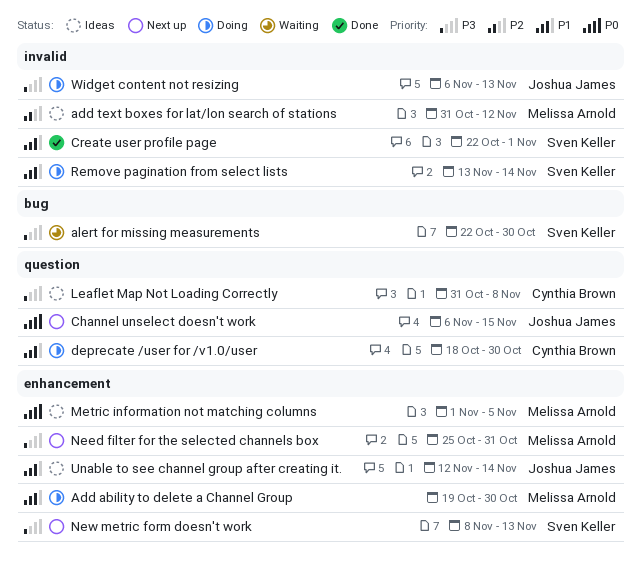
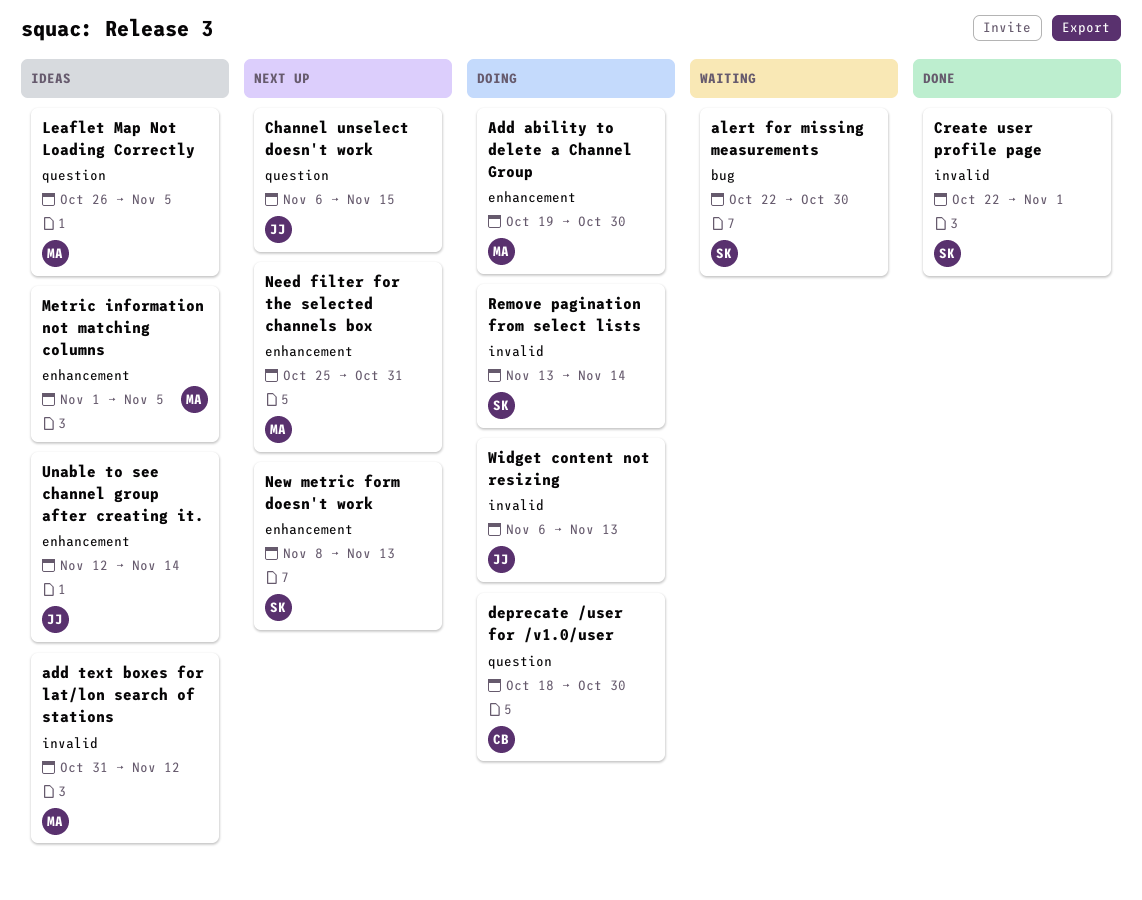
Leaflet Map Not Loading Correctly, owner: Cynthia Brown -> Melissa Arnold
Leaflet Map Not Loading Correctly, start: Oct 31 -> Oct 26
Leaflet Map Not Loading Correctly, due: Nov 8 -> Nov 5

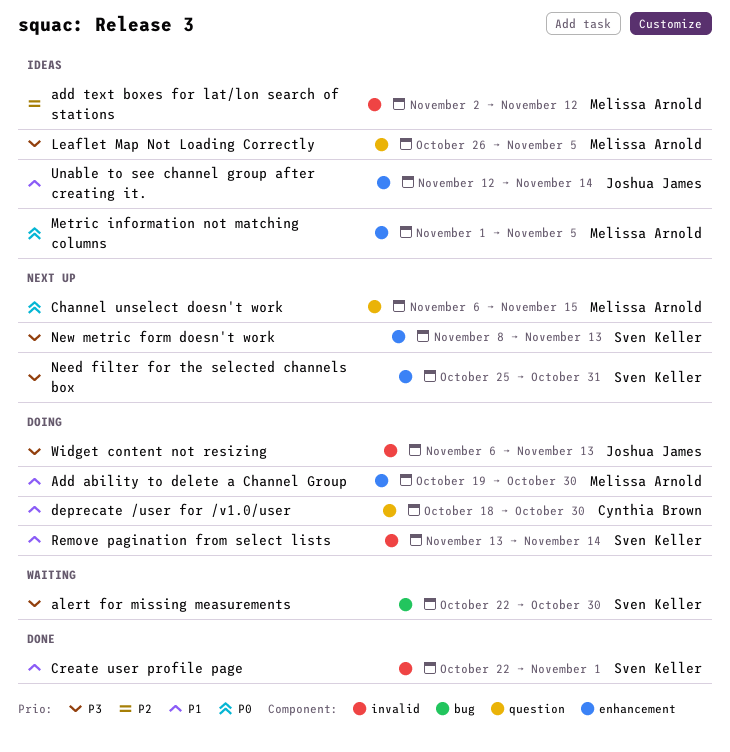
add text boxes for lat/lon search of stations, start: Oct 31 -> Nov 2
Channel unselect doesn't work, owner: Joshua James -> Melissa Arnold
Need filter for the selected channels box, owner: Melissa Arnold -> Sven Keller

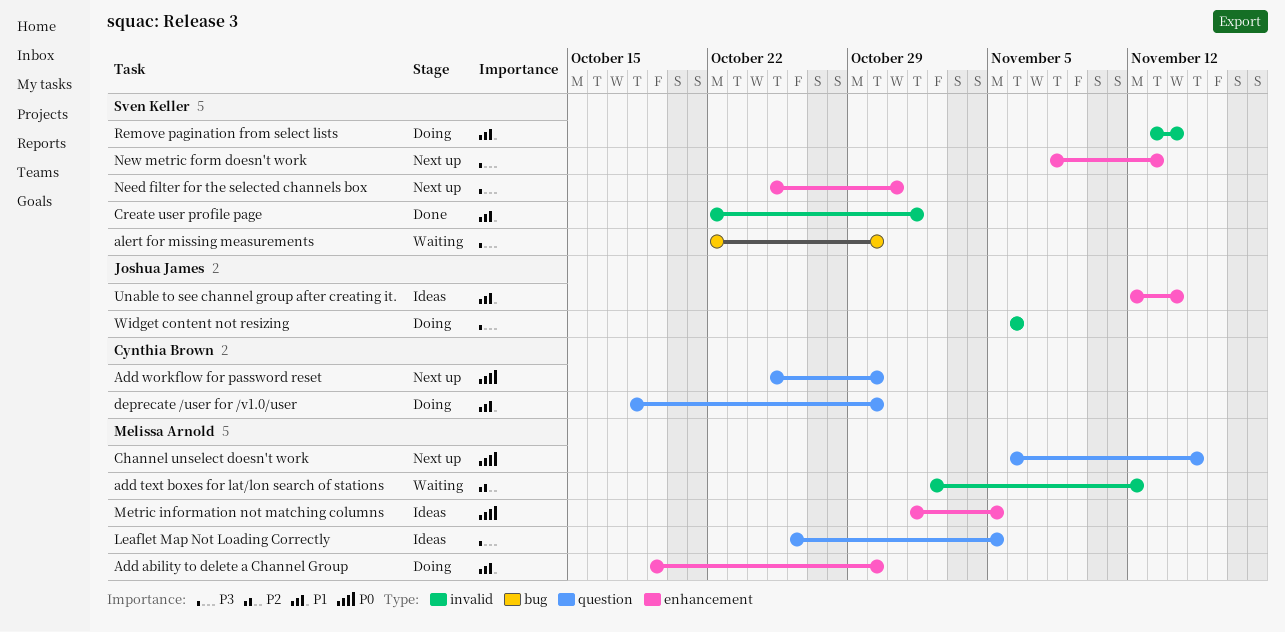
add text boxes for lat/lon search of stations, status: Ideas -> Waiting
Add workflow for password reset: none -> present
Widget content not resizing, due: Nov 13 -> Nov 6

